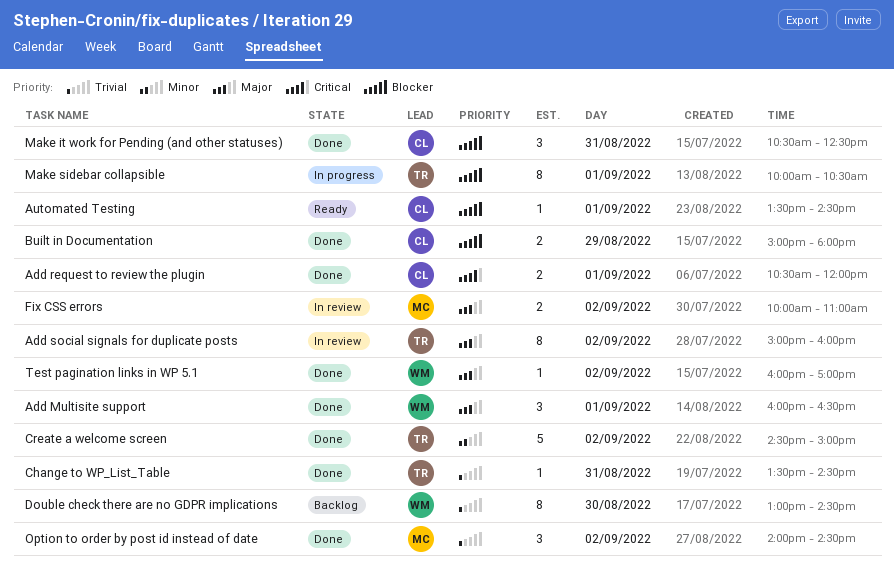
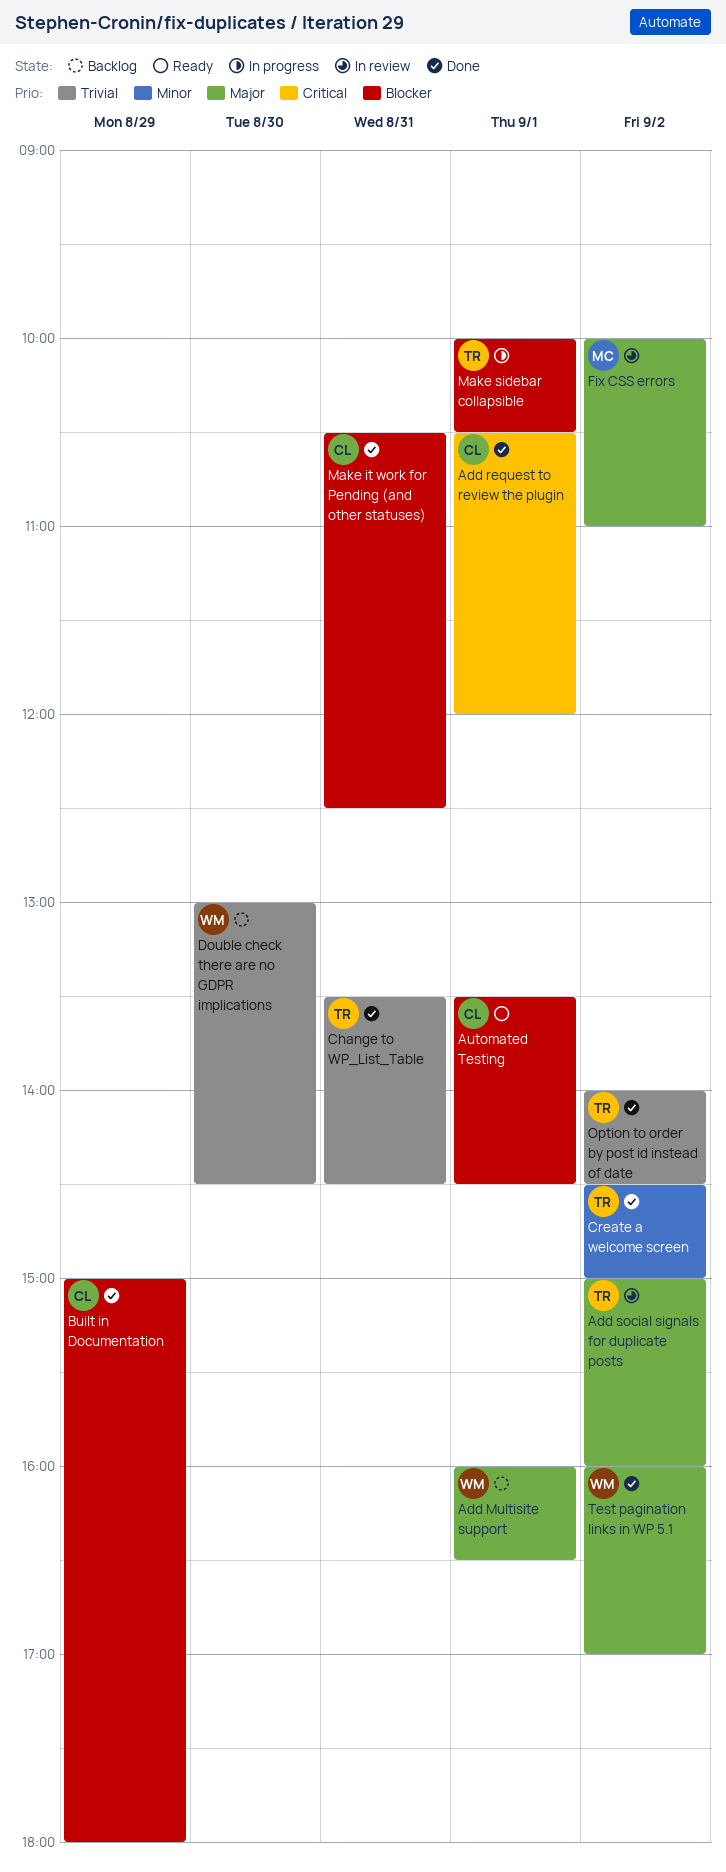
Add Multisite support, status: Done -> Backlog
Option to order by post id instead of date, owner: MC -> TR

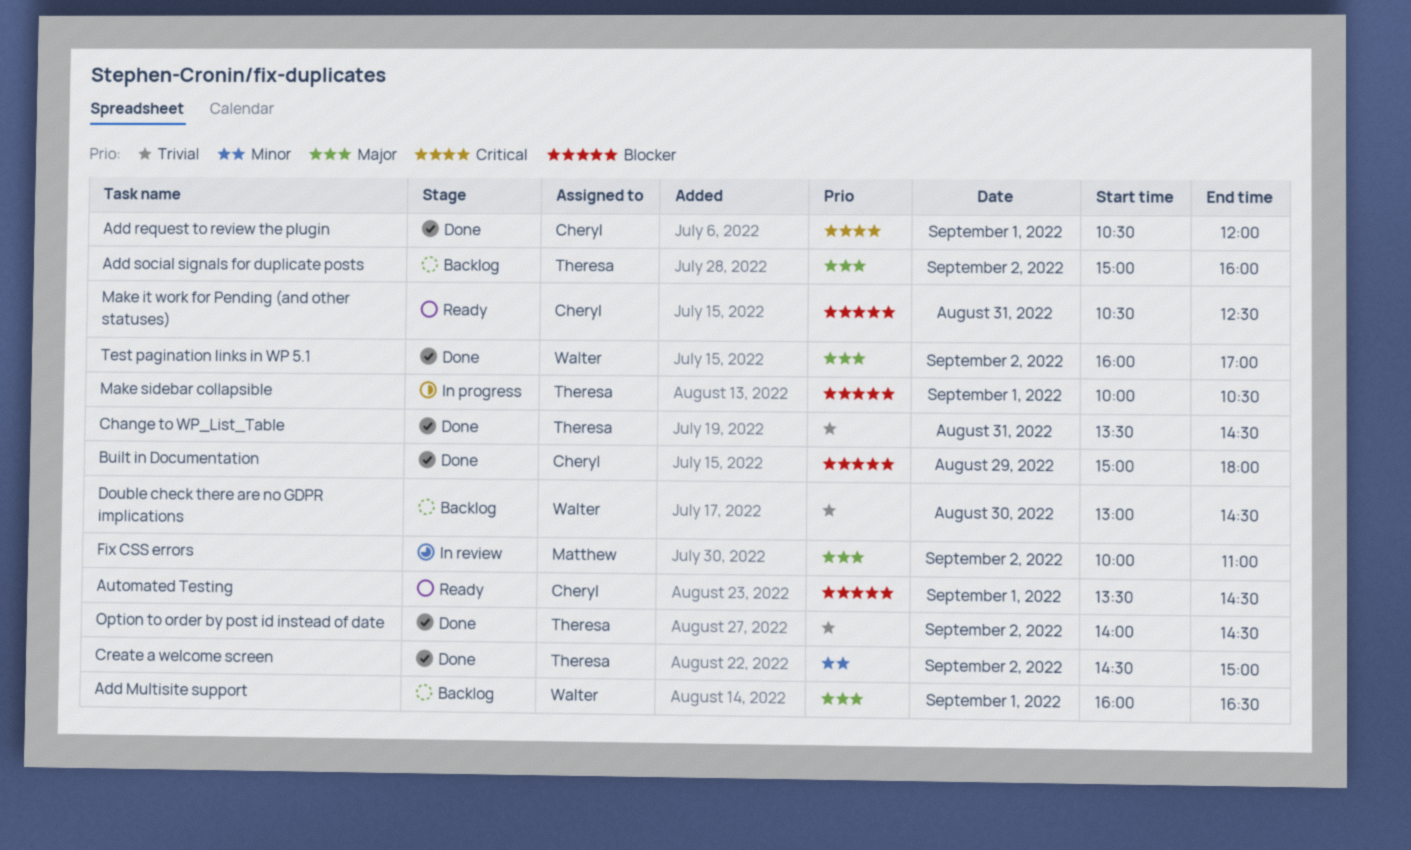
Add social signals for duplicate posts, status: In review -> Backlog
Make it work for Pending (and other statuses), status: Done -> Ready

